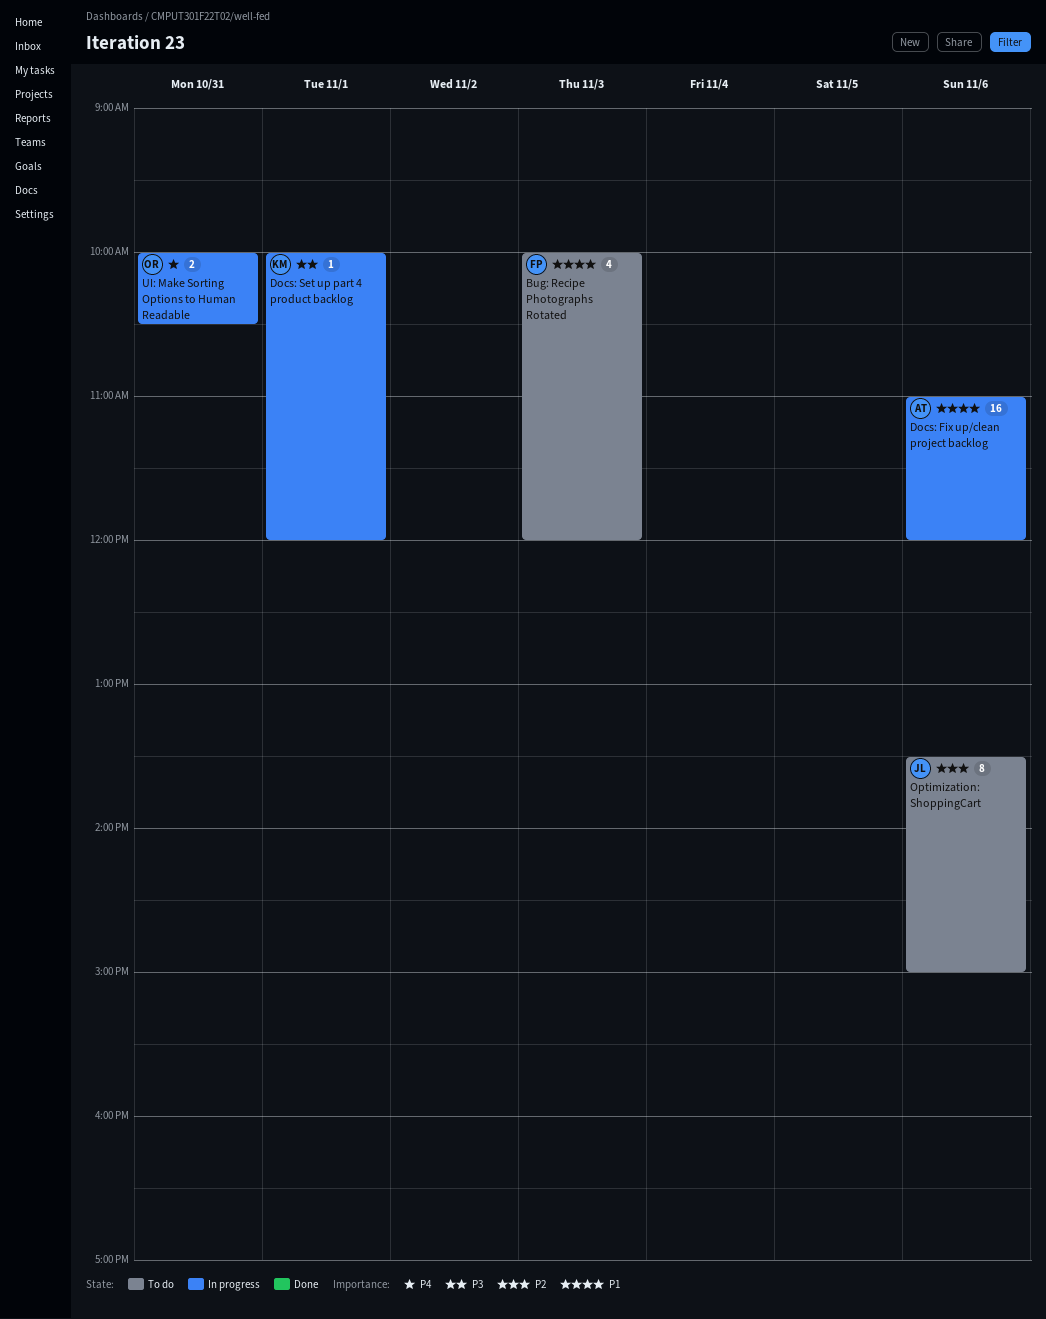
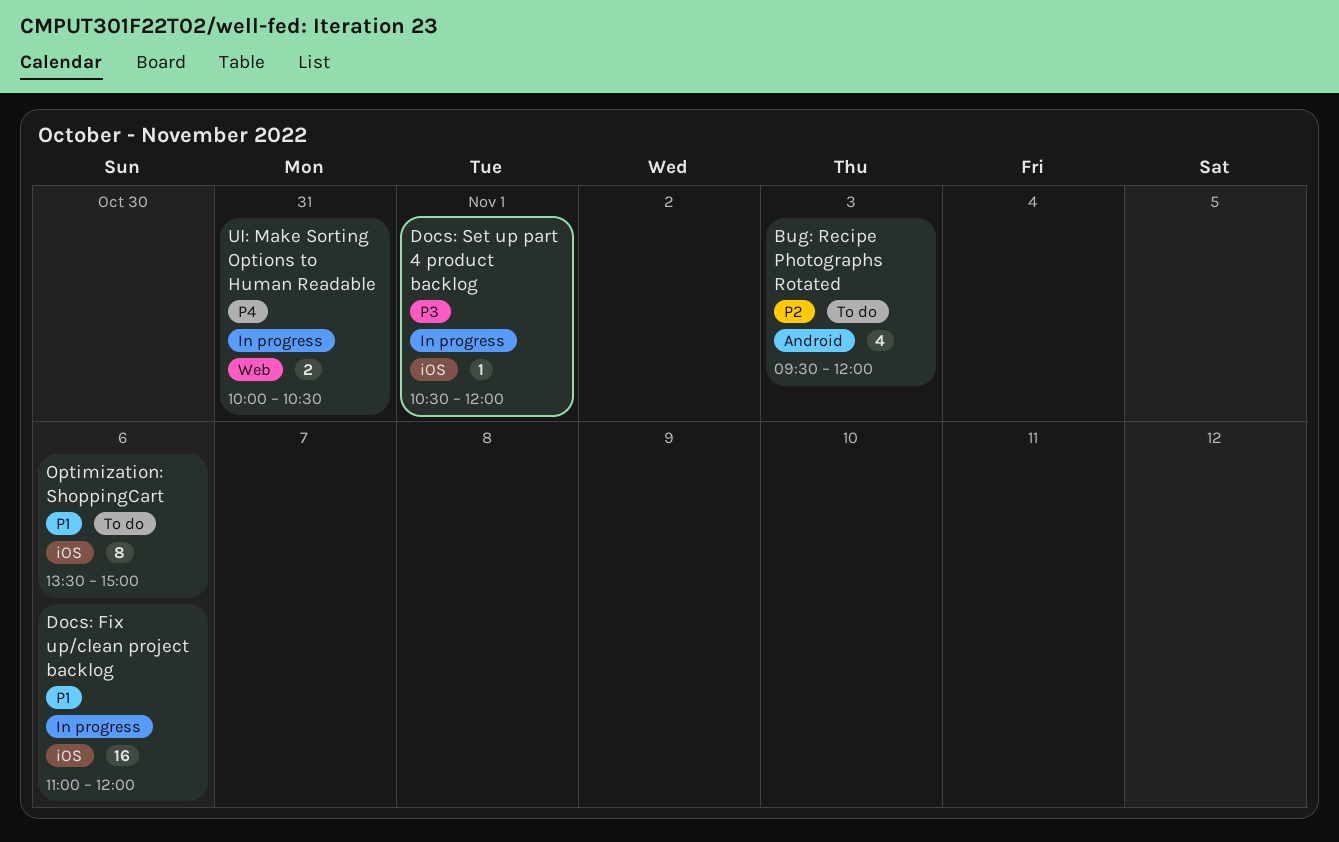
Bug: Recipe Photographs Rotated, priority: P1 -> P2
Bug: Recipe Photographs Rotated, begins: 10:00 -> 09:30
Docs: Set up part 4 product backlog, begins: 10:00 -> 10:30
Optimization: ShoppingCart, priority: P2 -> P1

